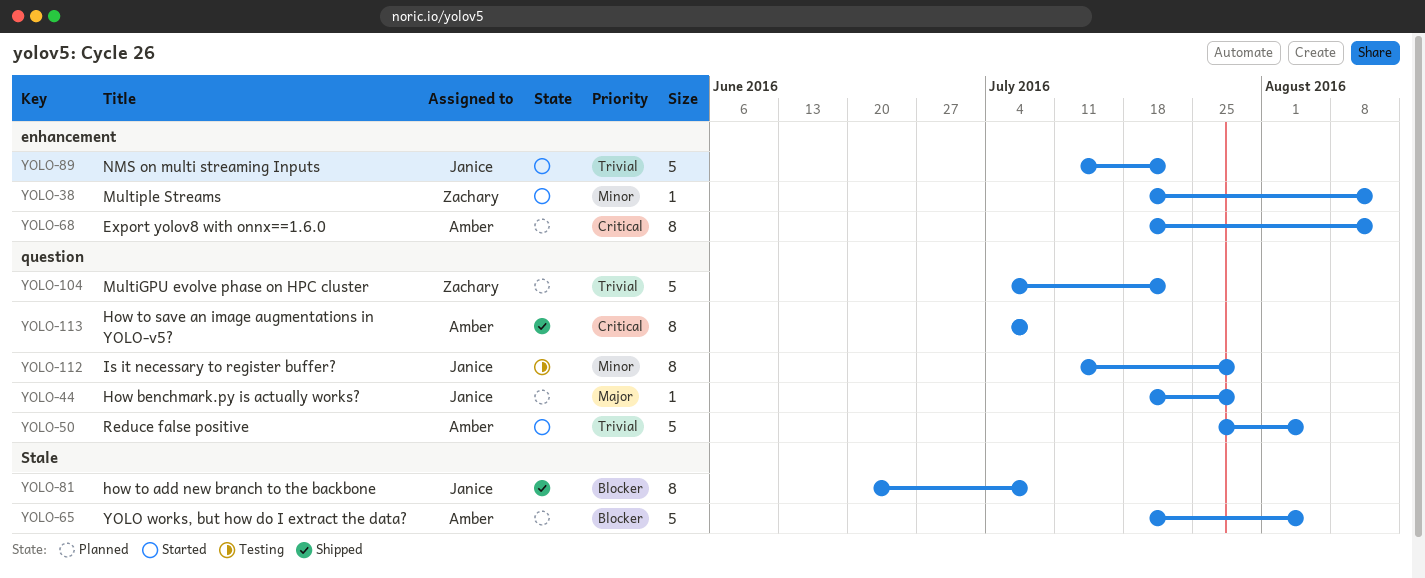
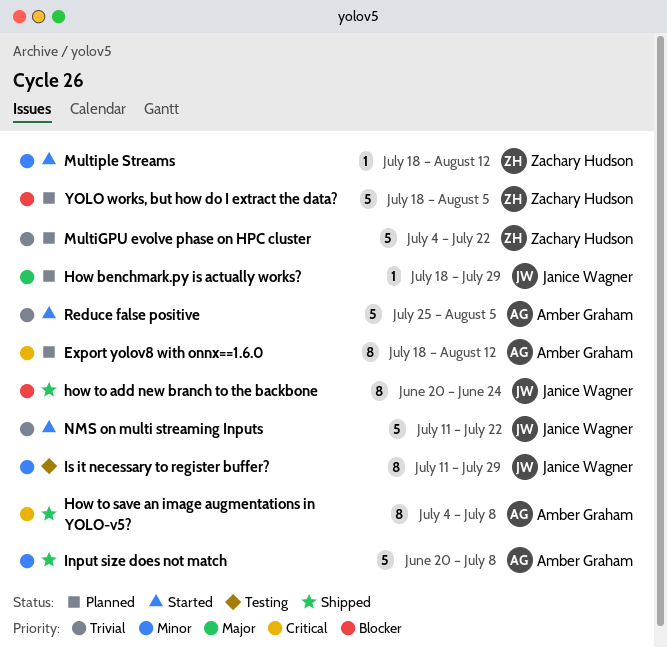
how to add new branch to the backbone, due: Jul 8 -> Jun 24
Input size does not match: none -> present
YOLO works, but how do I extract the data?, owner: Amber Graham -> Zachary Hudson

